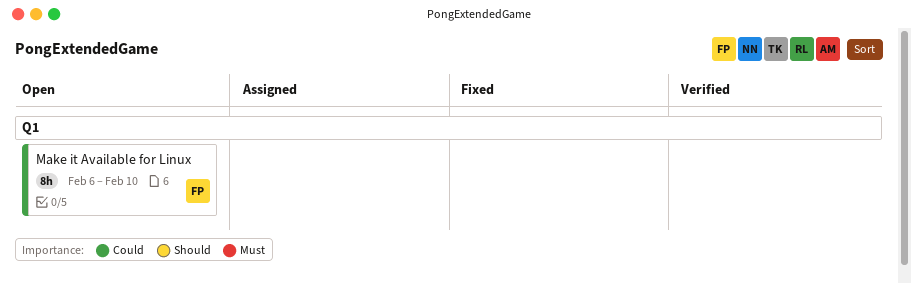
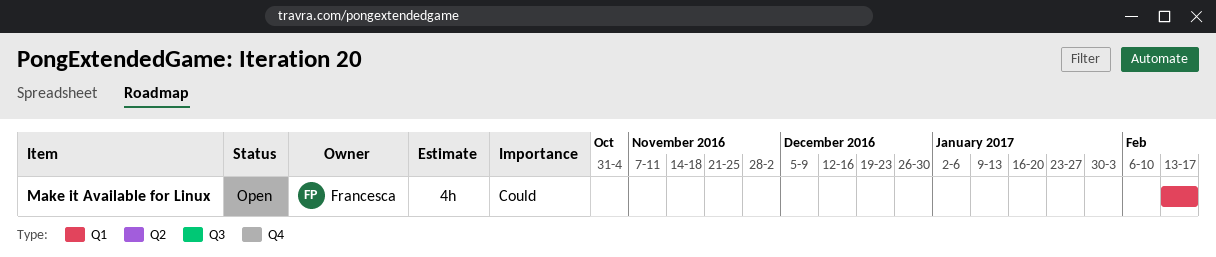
Make it Available for Linux, estimate: 8h -> 4h
Make it Available for Linux, start: Feb 6 -> Feb 13
Make it Available for Linux, due: Feb 10 -> Feb 17

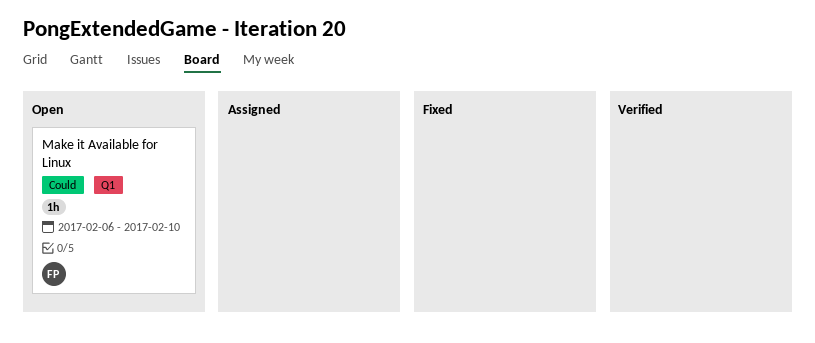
Make it Available for Linux, estimate: 4h -> 1h
Make it Available for Linux, start: Feb 13 -> Feb 6
Make it Available for Linux, due: Feb 17 -> Feb 10

